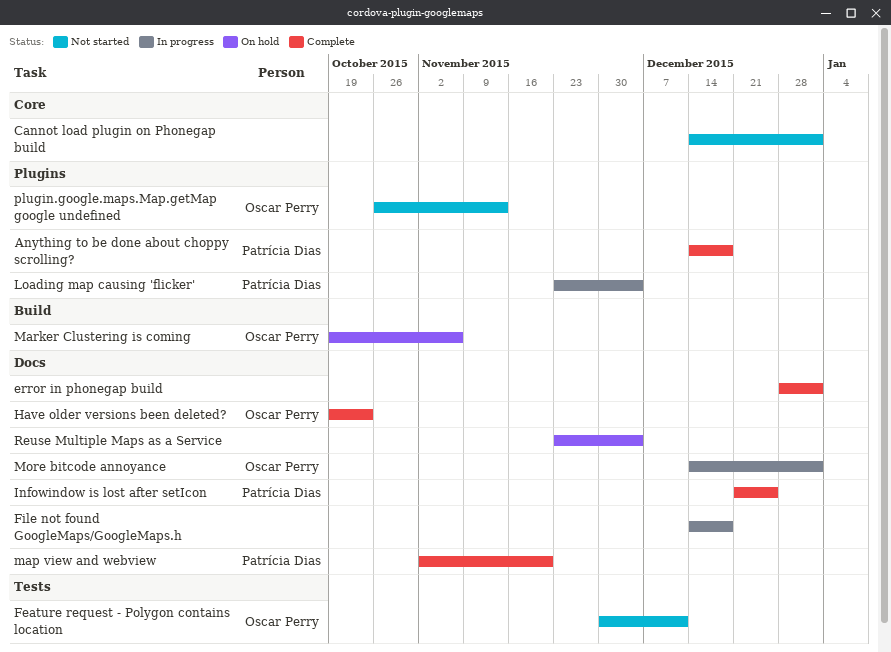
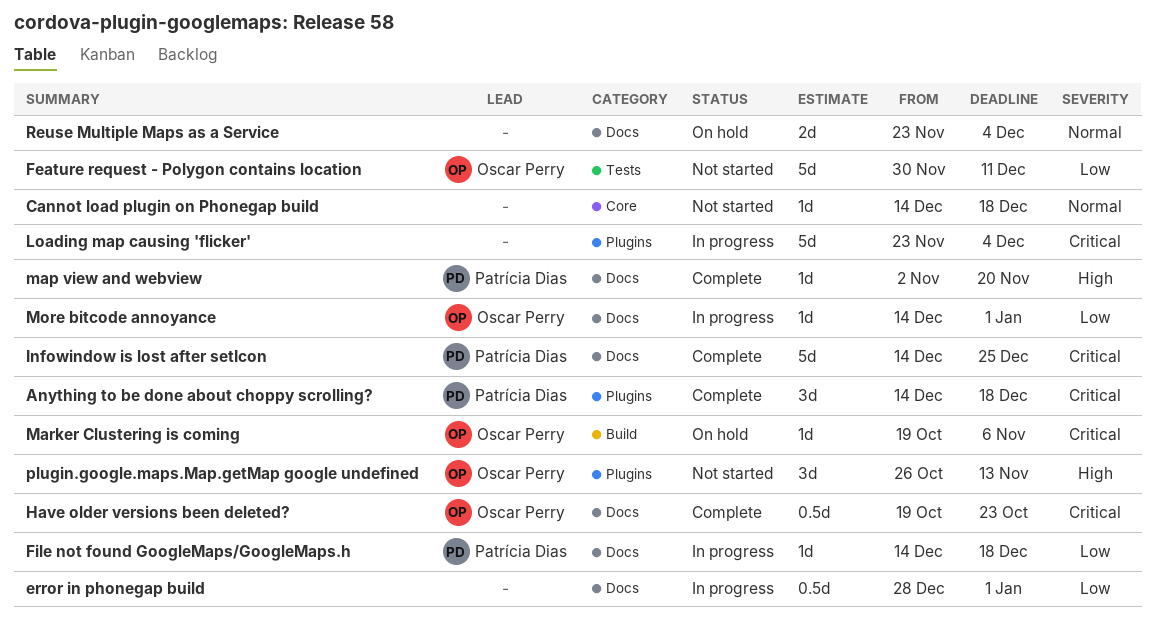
Cannot load plugin on Phonegap build, due: Jan 1 -> Dec 18
error in phonegap build, status: Complete -> In progress
File not found GoogleMaps/GoogleMaps.h, owner: none -> Patrícia Dias
Infowindow is lost after setIcon, start: Dec 21 -> Dec 14
Loading map causing 'flicker', owner: Patrícia Dias -> none

